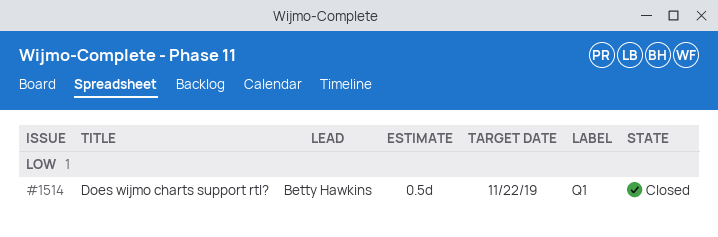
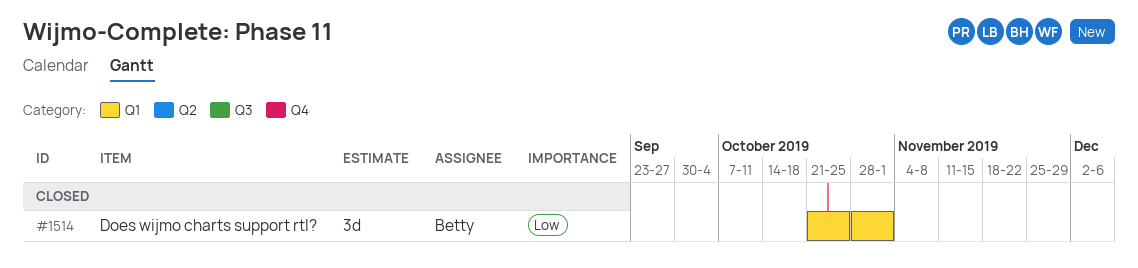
#1514, estimate: 0.5d -> 3d
#1514, due: Nov 22 -> Nov 1

